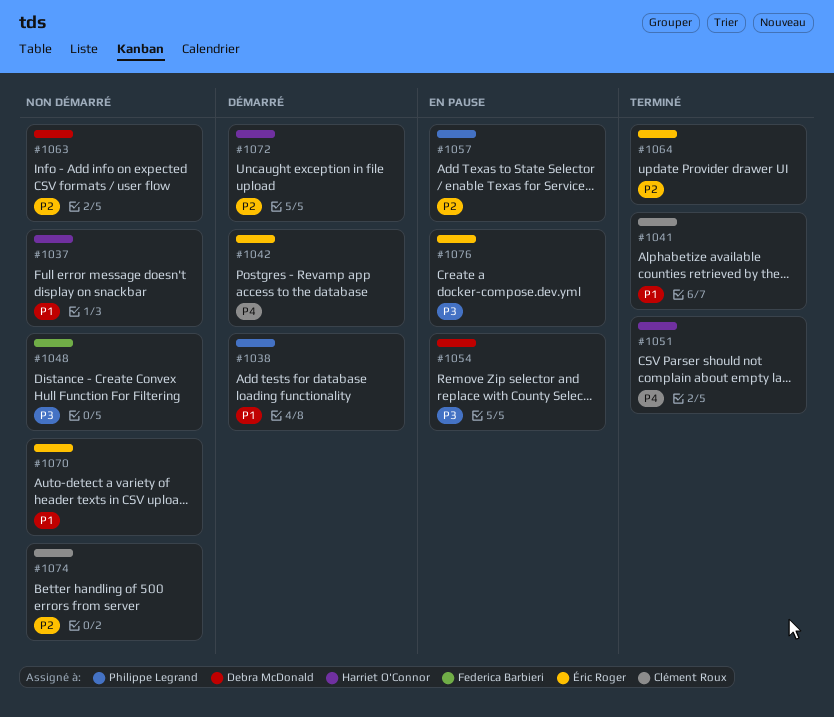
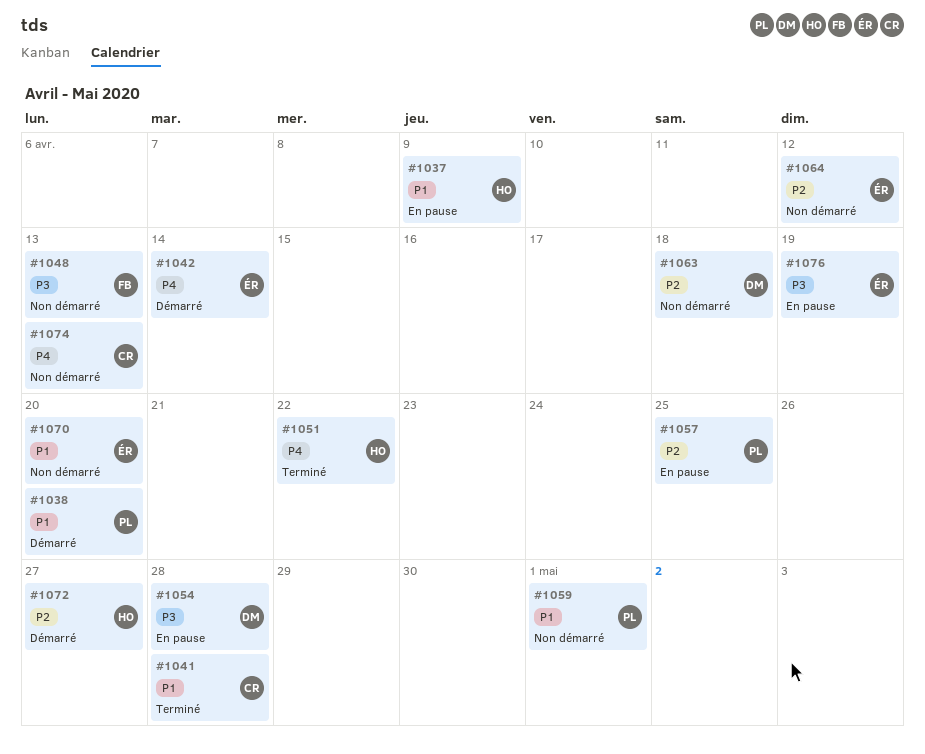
#1037, status: Non démarré -> En pause
#1059: none -> present
#1064, status: Terminé -> Non démarré
#1074, priority: P2 -> P4

